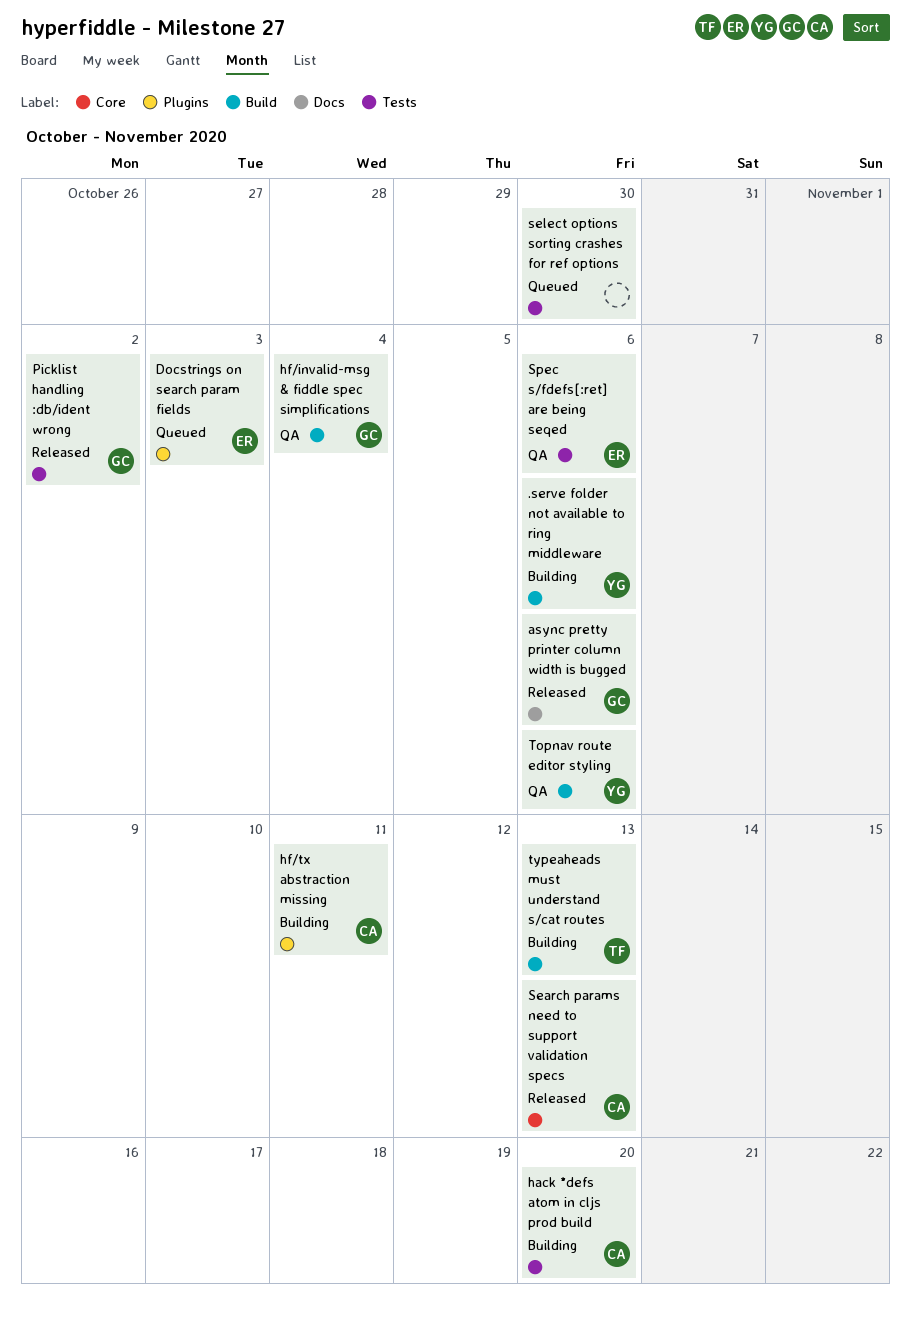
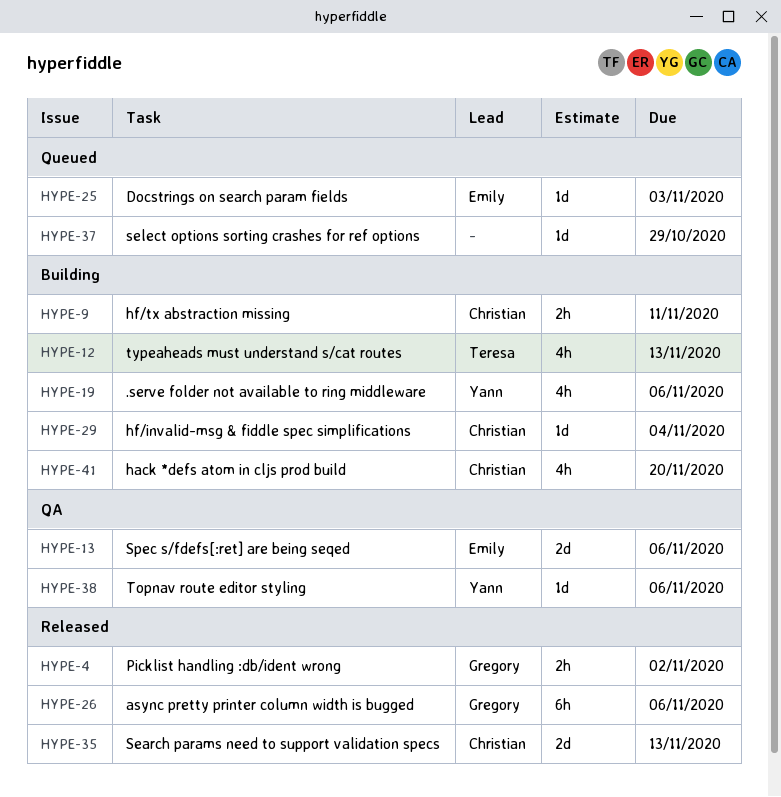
hf/invalid-msg & fiddle spec simplifications, status: QA -> Building
hf/invalid-msg & fiddle spec simplifications, owner: Gregory -> Christian
select options sorting crashes for ref options, due: Oct 30 -> Oct 29

